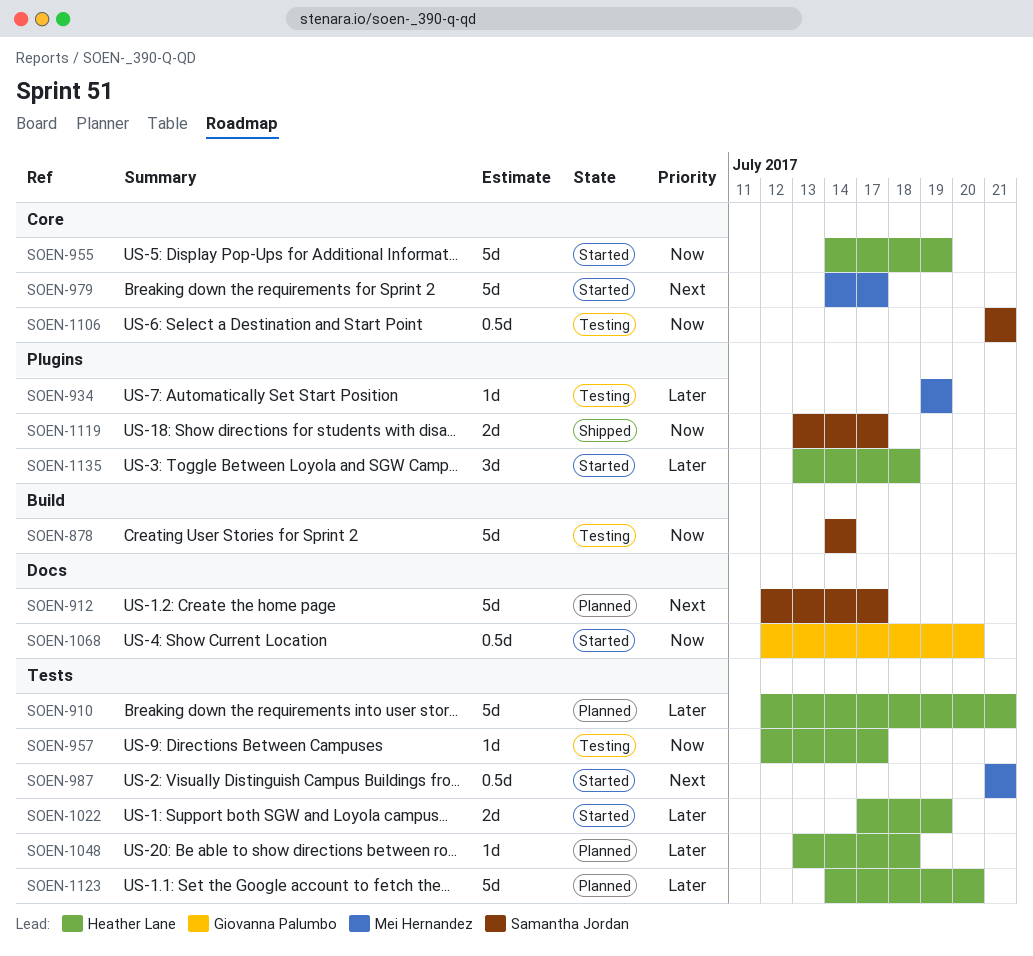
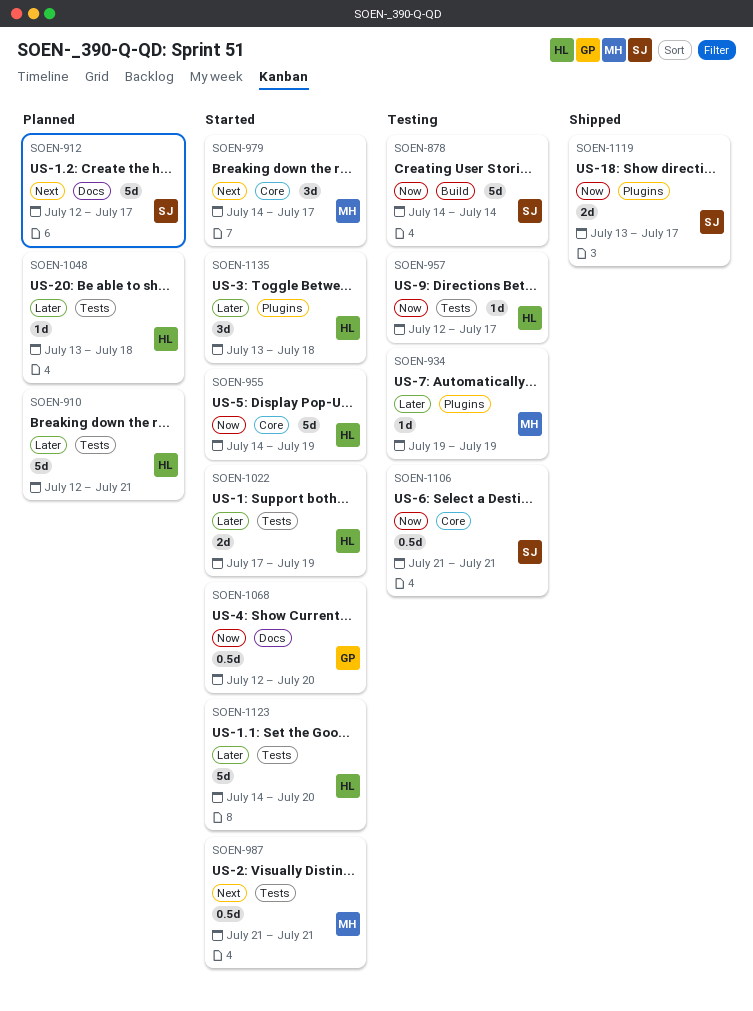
SOEN-979, estimate: 5d -> 3d
SOEN-1123, status: Planned -> Started

